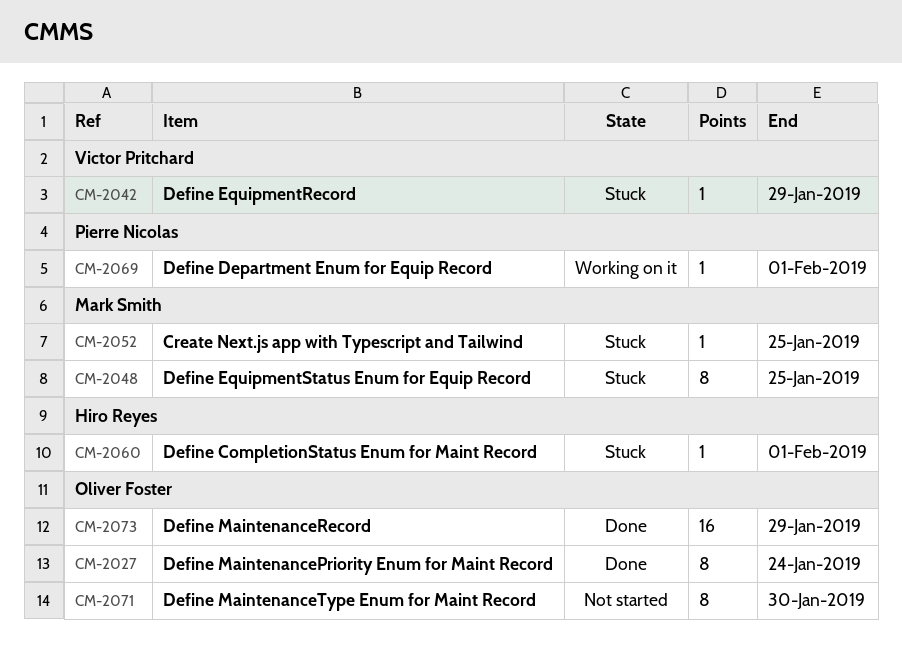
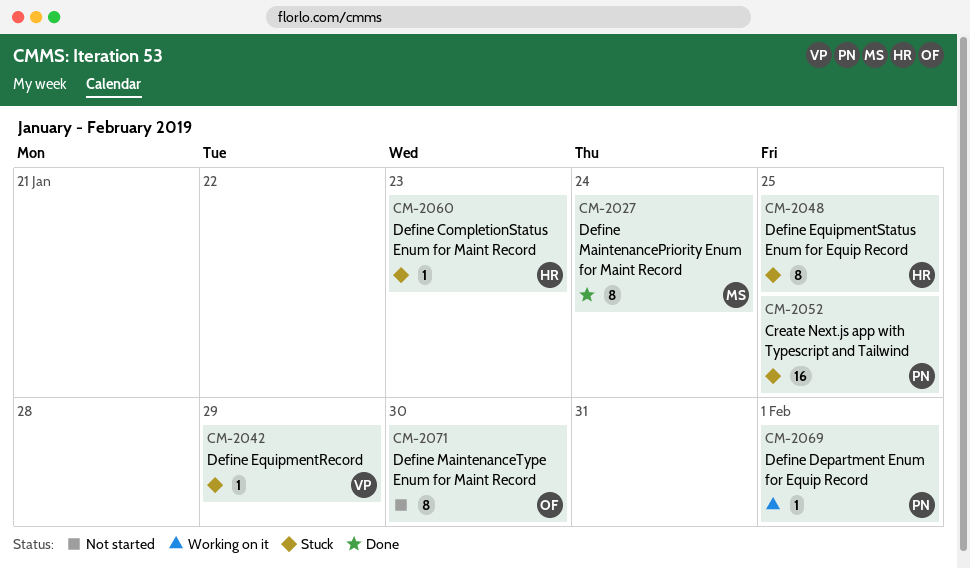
CM-2027, owner: Oliver Foster -> Mark Smith
CM-2048, owner: Mark Smith -> Hiro Reyes
CM-2052, owner: Mark Smith -> Pierre Nicolas
CM-2052, estimate: 1 -> 16
CM-2060, due: Feb 1 -> Jan 23
CM-2073: present -> none

